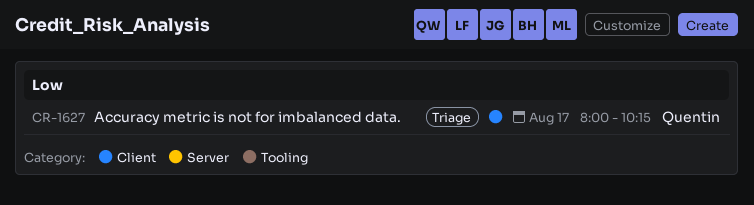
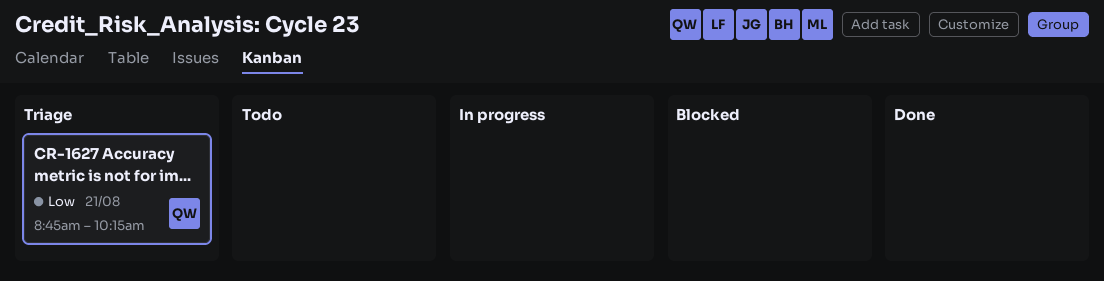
CR-1627, day: Aug 17 -> Aug 21
CR-1627, begins: 08:00 -> 08:45

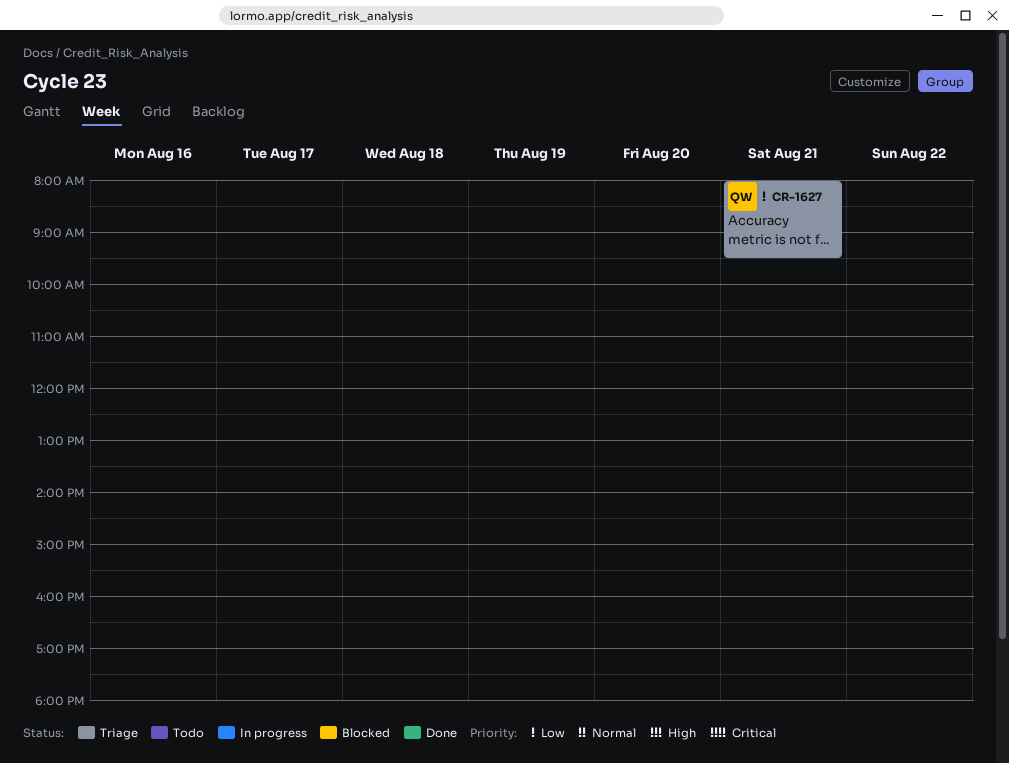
CR-1627, begins: 08:45 -> 08:00
CR-1627, ends: 10:15 -> 09:30

